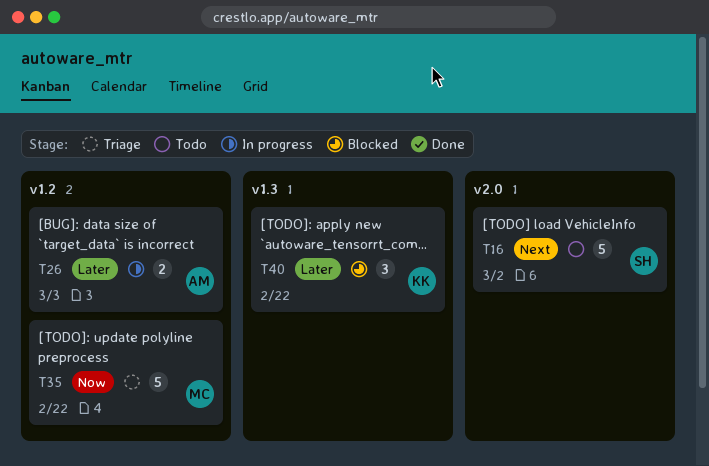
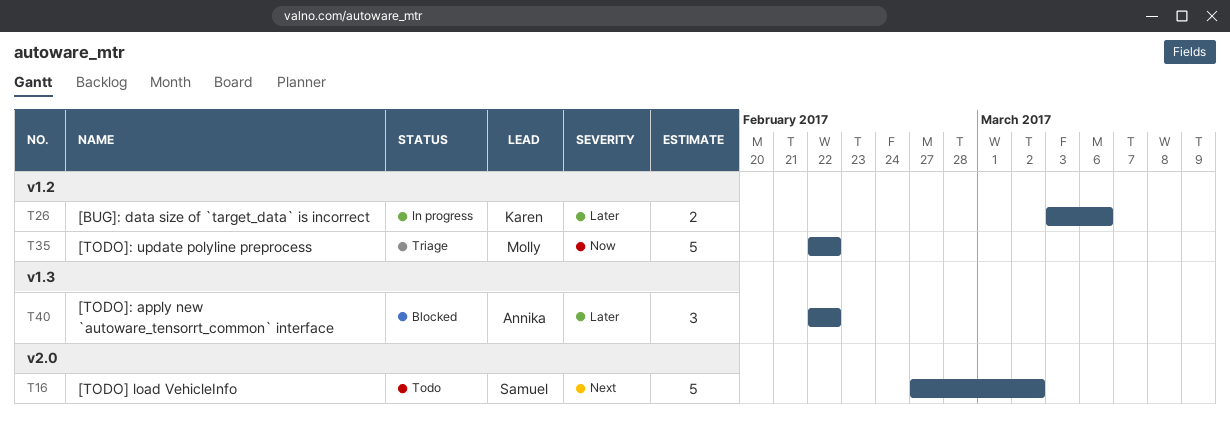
T26, owner: Annika -> Karen
T26, due: Mar 3 -> Mar 6
T40, owner: Karen -> Annika

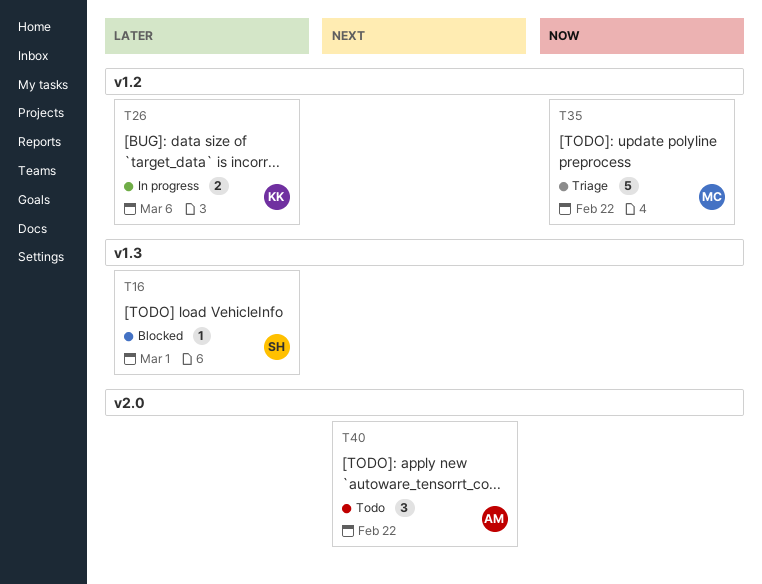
T16, status: Todo -> Blocked
T16, priority: Next -> Later
T16, label: v2.0 -> v1.3
T16, estimate: 5 -> 1
T16, due: Mar 2 -> Mar 1
T40, status: Blocked -> Todo
T40, priority: Later -> Next
T40, label: v1.3 -> v2.0

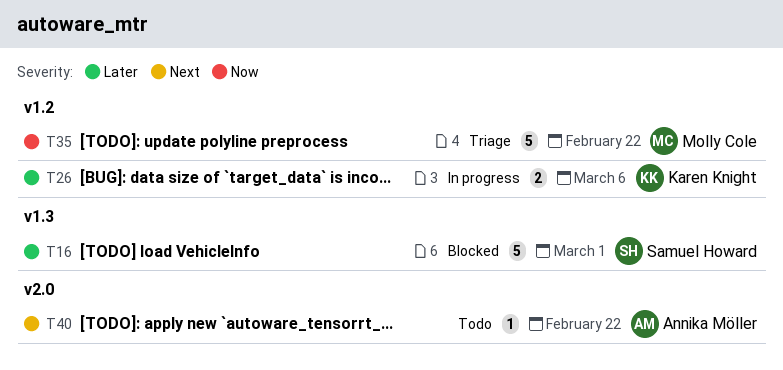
T16, estimate: 1 -> 5
T40, estimate: 3 -> 1

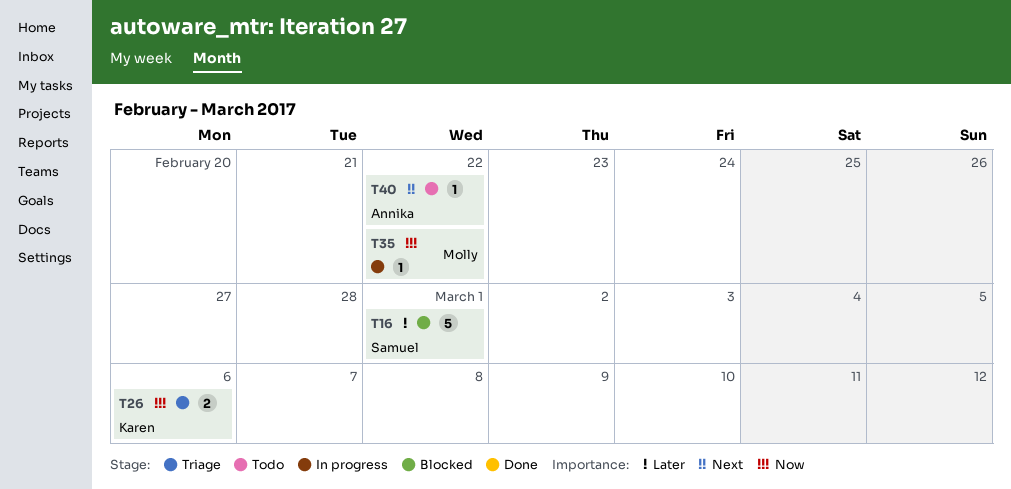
T26, status: In progress -> Triage
T26, priority: Later -> Now
T35, status: Triage -> In progress
T35, estimate: 5 -> 1

